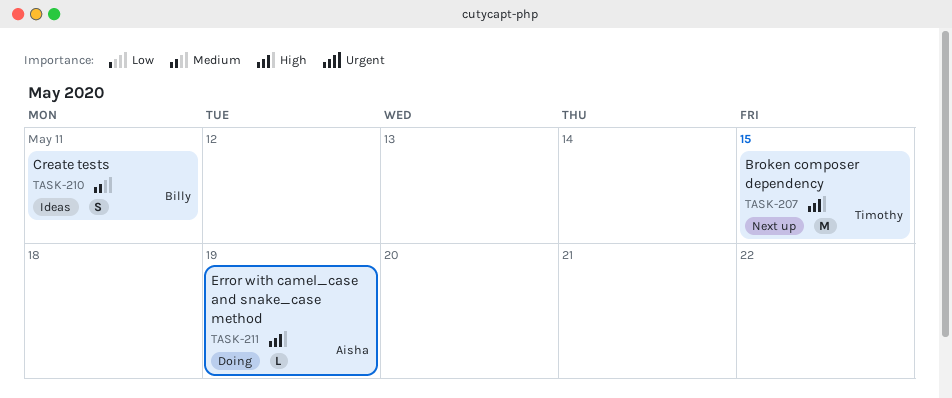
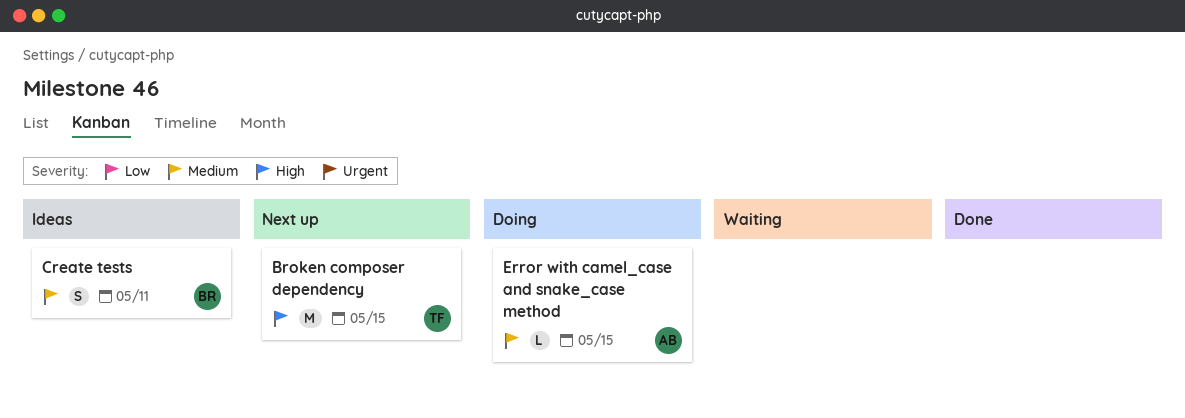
Error with camel_case and snake_case method, priority: High -> Medium
Error with camel_case and snake_case method, due: May 19 -> May 15

